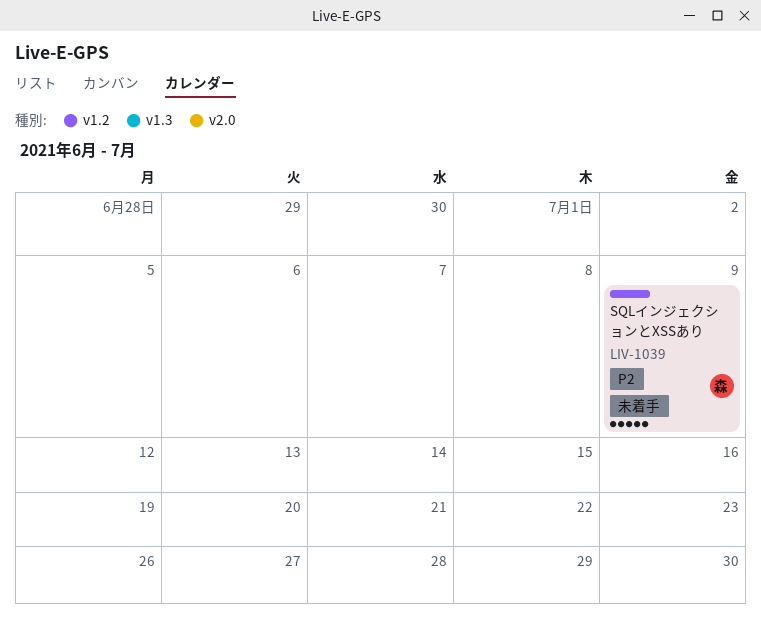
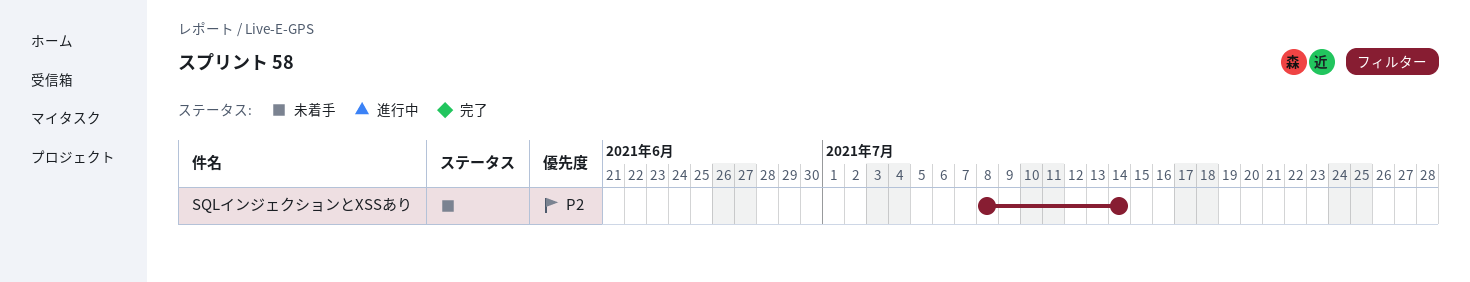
SQLインジェクションとXSSあり, due: Jul 9 -> Jul 14

